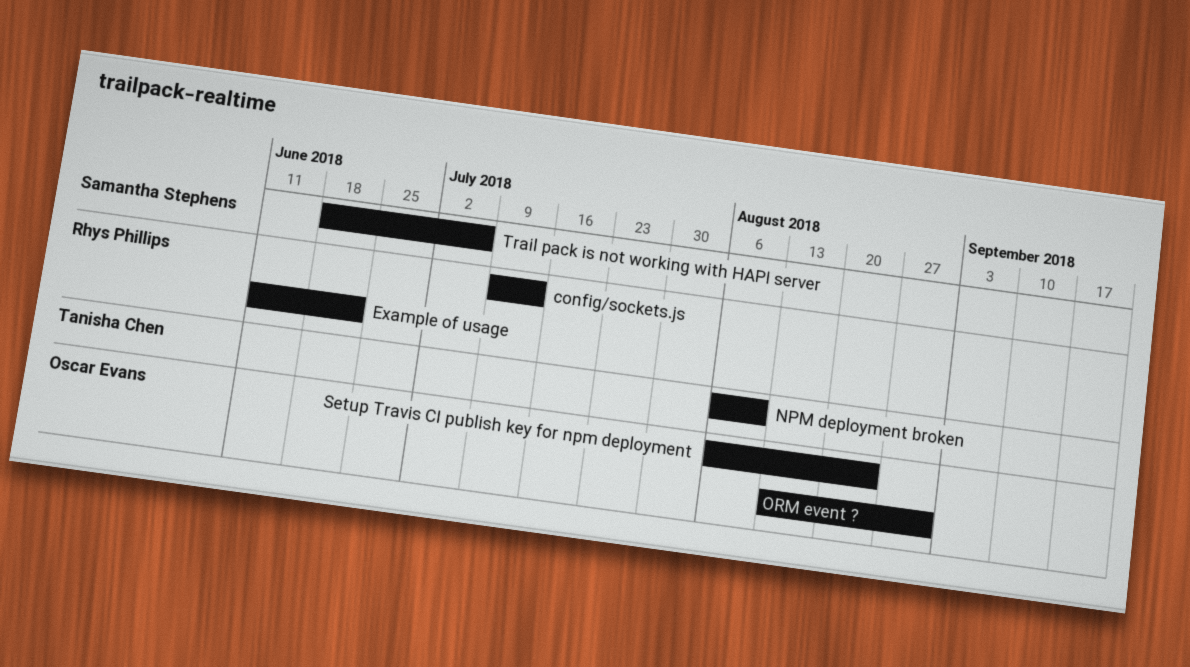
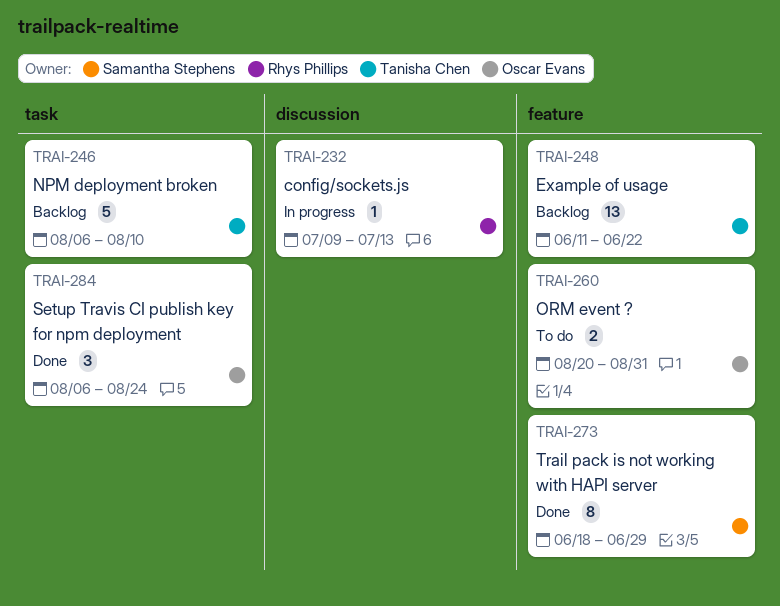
Example of usage, owner: Rhys Phillips -> Tanisha Chen
ORM event ?, start: Aug 13 -> Aug 20
Trail pack is not working with HAPI server, due: Jul 6 -> Jun 29

